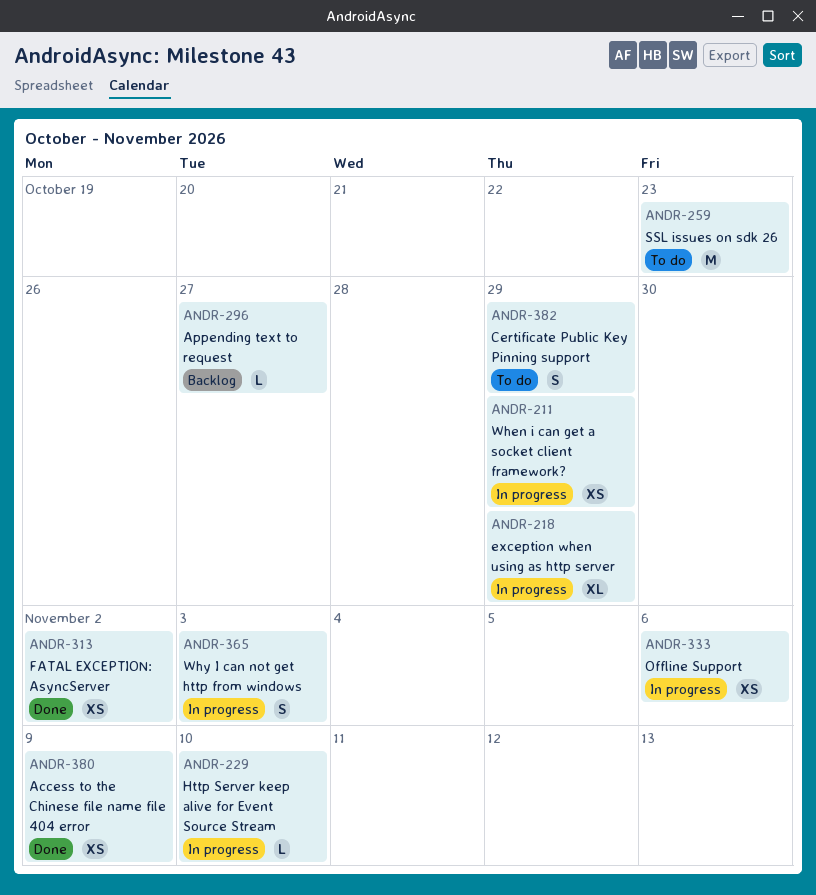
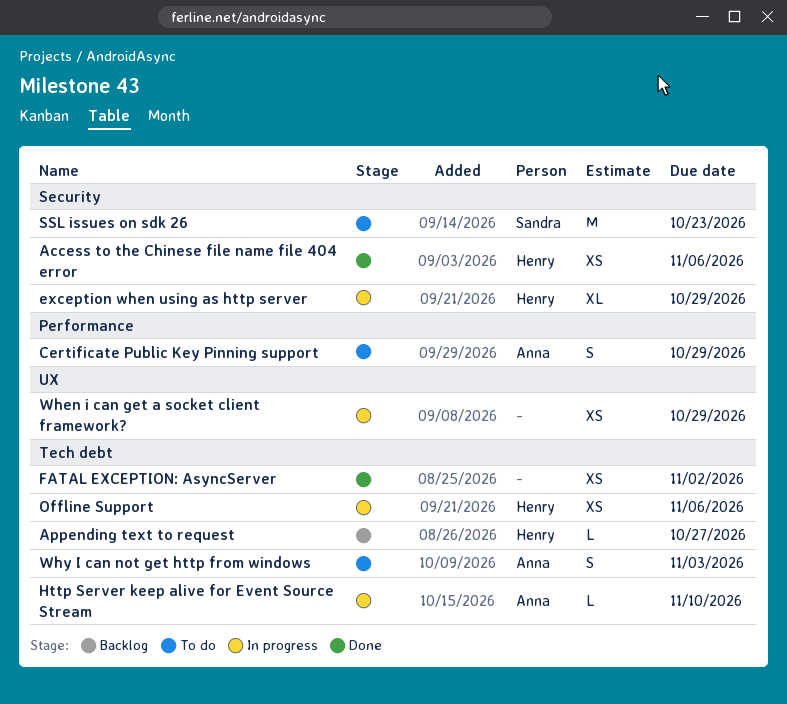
Access to the Chinese file name file 404 error, due: Nov 9 -> Nov 6
Why I can not get http from windows, status: In progress -> To do

